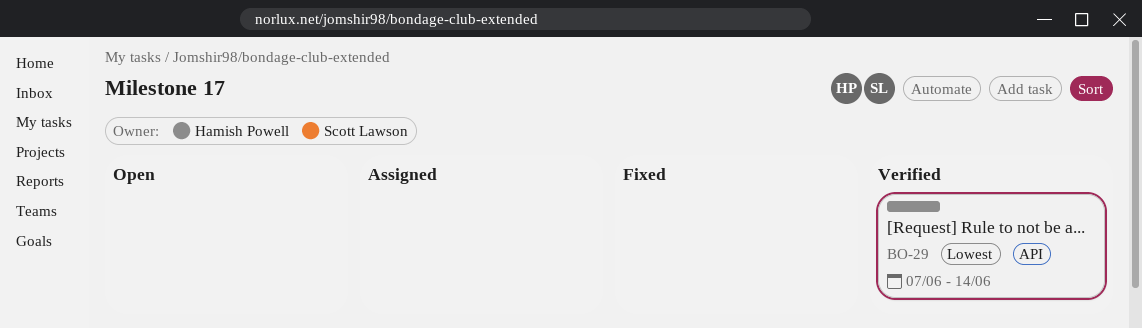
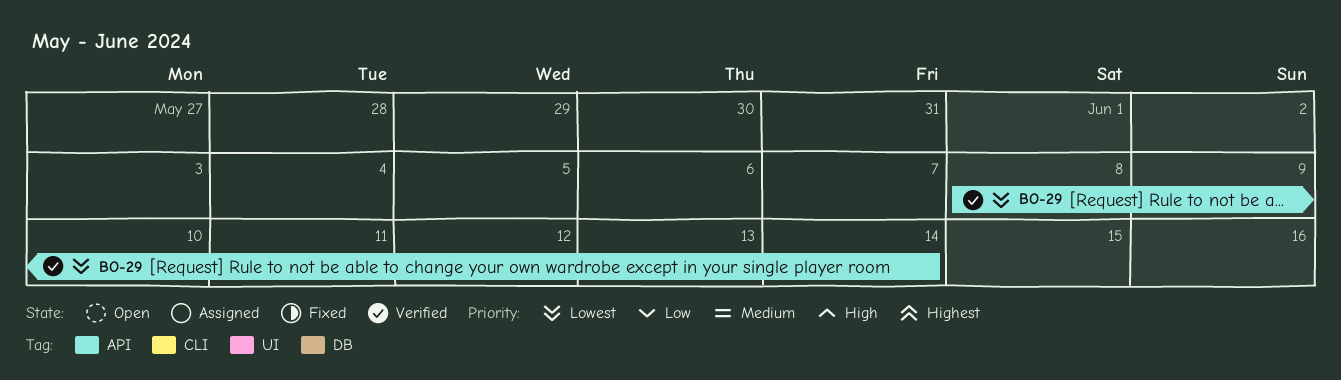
BO-29, start: Jun 7 -> Jun 8

